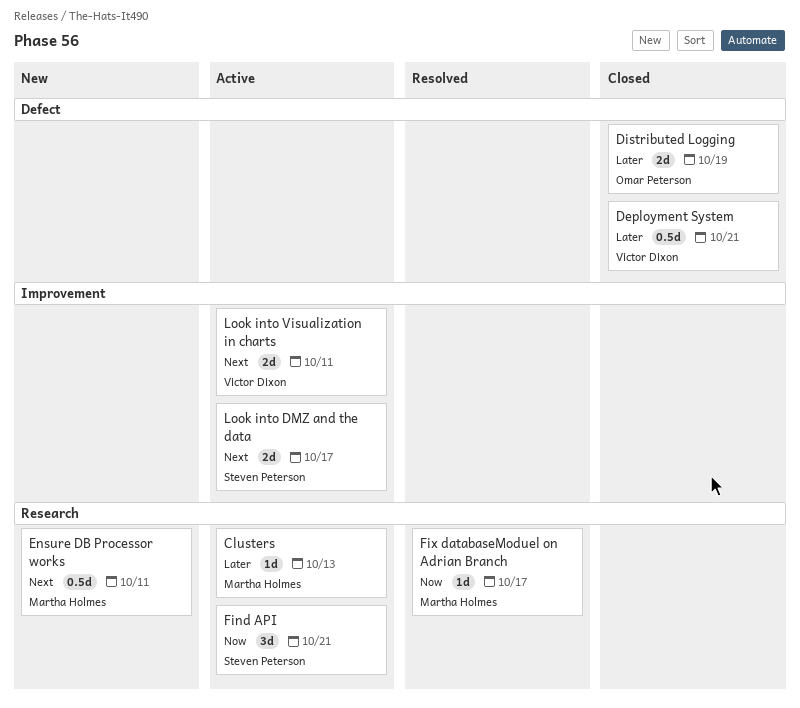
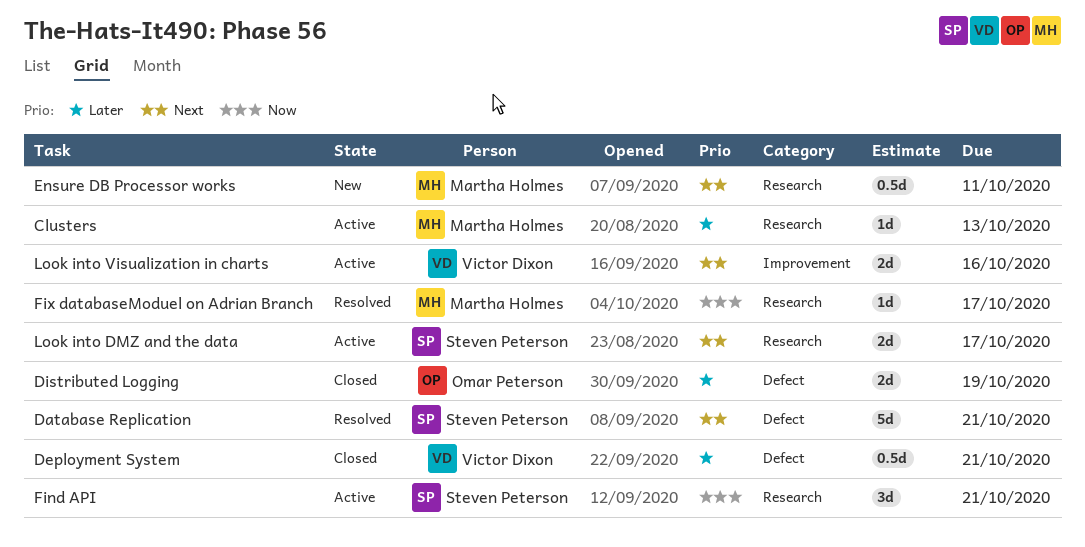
Database Replication: none -> present
Look into DMZ and the data, label: Improvement -> Research
Look into Visualization in charts, due: Oct 11 -> Oct 16

